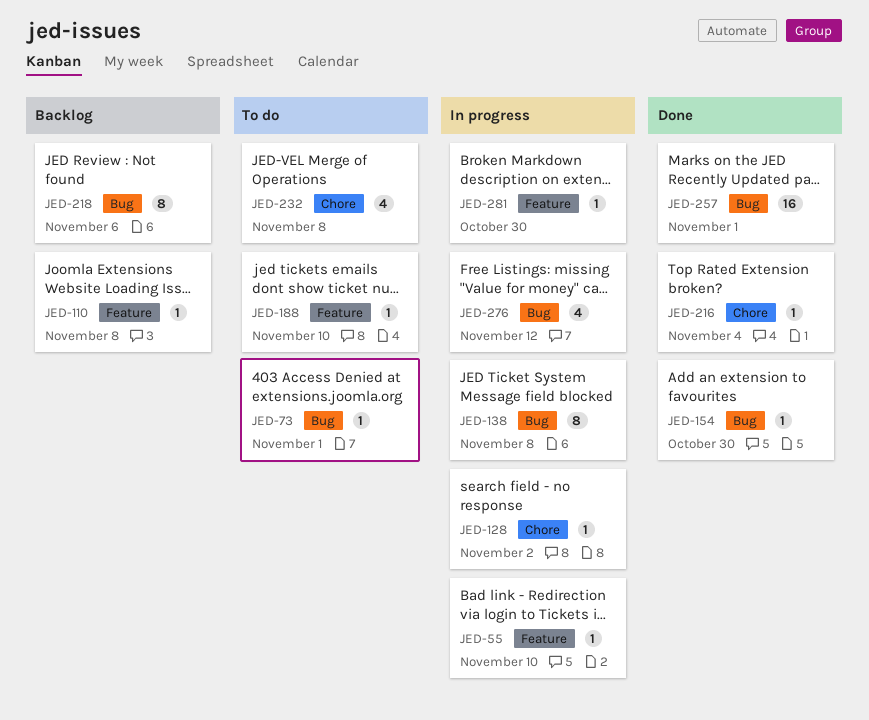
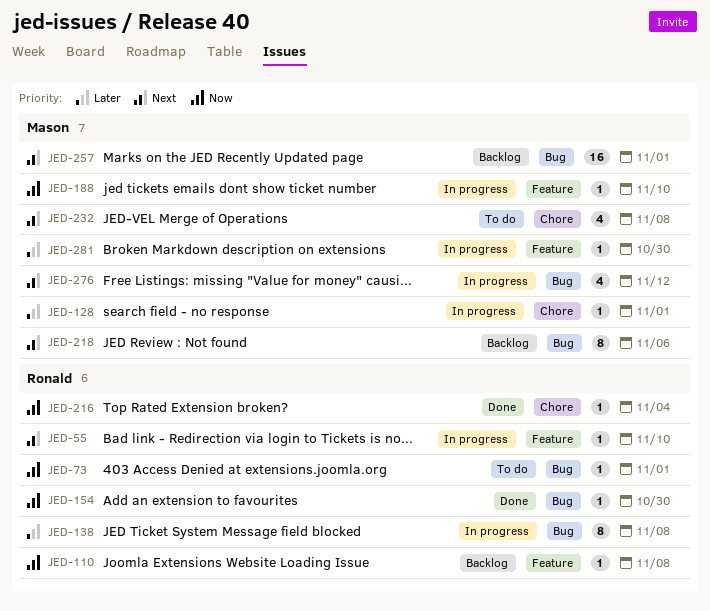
JED-128, due: Nov 2 -> Nov 1
JED-188, status: To do -> In progress
JED-257, status: Done -> Backlog

